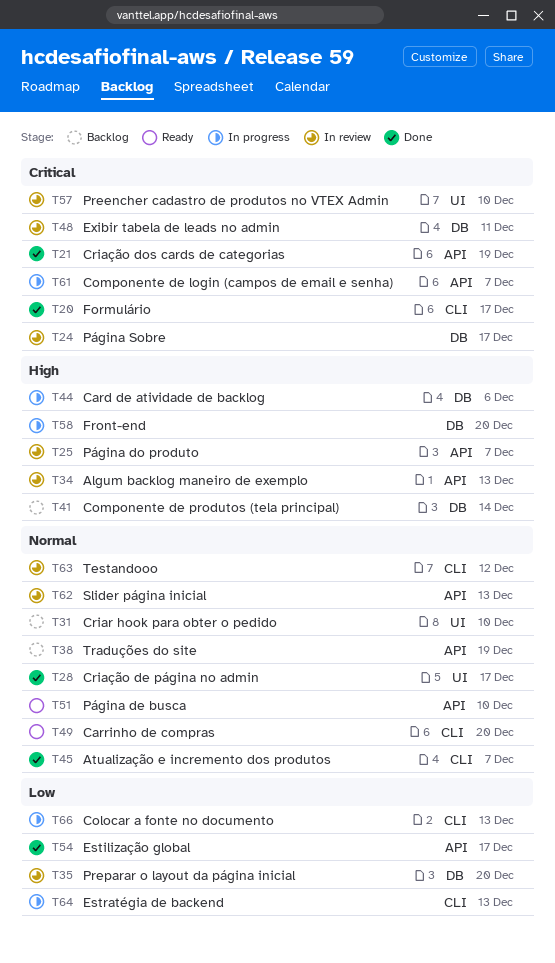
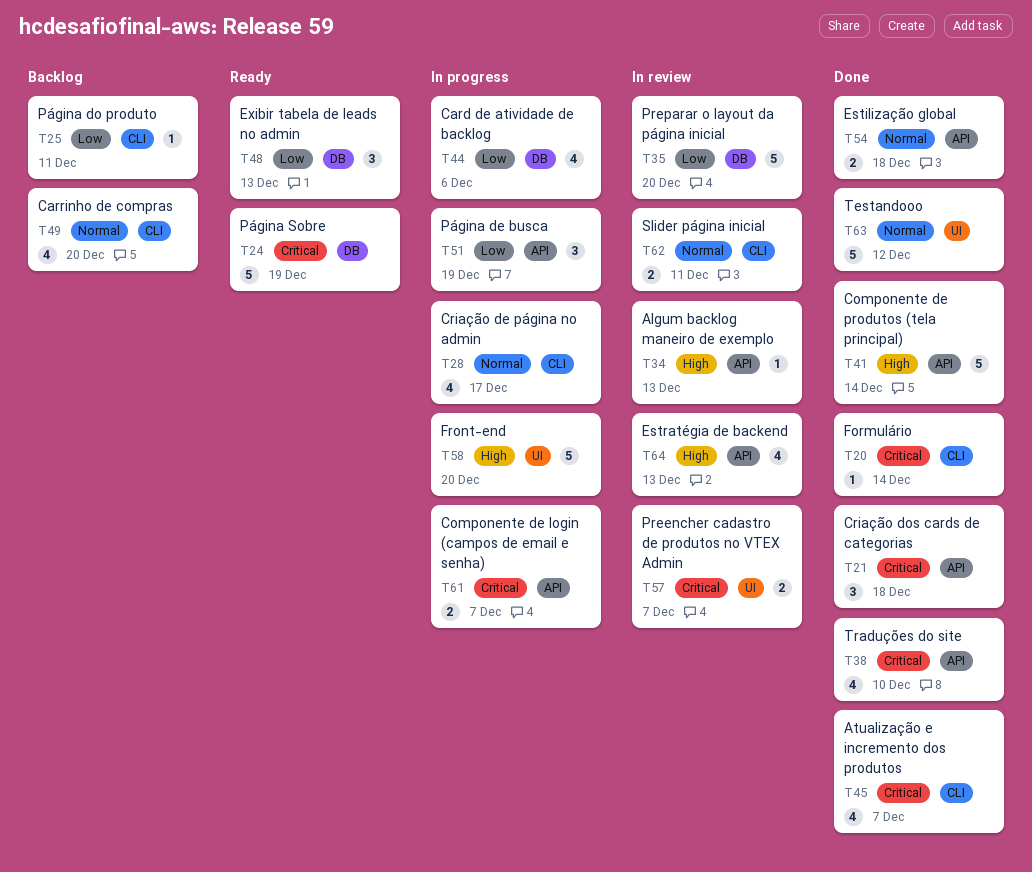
T20, due: Dec 17 -> Dec 14
T21, due: Dec 19 -> Dec 18
T24, status: In review -> Ready
T24, due: Dec 17 -> Dec 19
T25, status: In review -> Backlog
T25, priority: High -> Low
T25, label: API -> CLI
T25, due: Dec 7 -> Dec 11
T28, status: Done -> In progress
T28, label: UI -> CLI
T31: present -> none
T38, status: Backlog -> Done
T38, priority: Normal -> Critical
T38, due: Dec 19 -> Dec 10
T41, status: Backlog -> Done
T41, label: DB -> API
T44, priority: High -> Low
T45, priority: Normal -> Critical
T48, status: In review -> Ready
T48, priority: Critical -> Low
T48, due: Dec 11 -> Dec 13
T49, status: Ready -> Backlog
T51, status: Ready -> In progress
T51, priority: Normal -> Low
T51, due: Dec 10 -> Dec 19
T54, priority: Low -> Normal
T54, due: Dec 17 -> Dec 18
T57, due: Dec 10 -> Dec 7
T58, label: DB -> UI
T62, label: API -> CLI
T62, due: Dec 13 -> Dec 11
T63, status: In review -> Done
T63, label: CLI -> UI
T64, status: In progress -> In review
T64, priority: Low -> High
T64, label: CLI -> API
T66: present -> none

